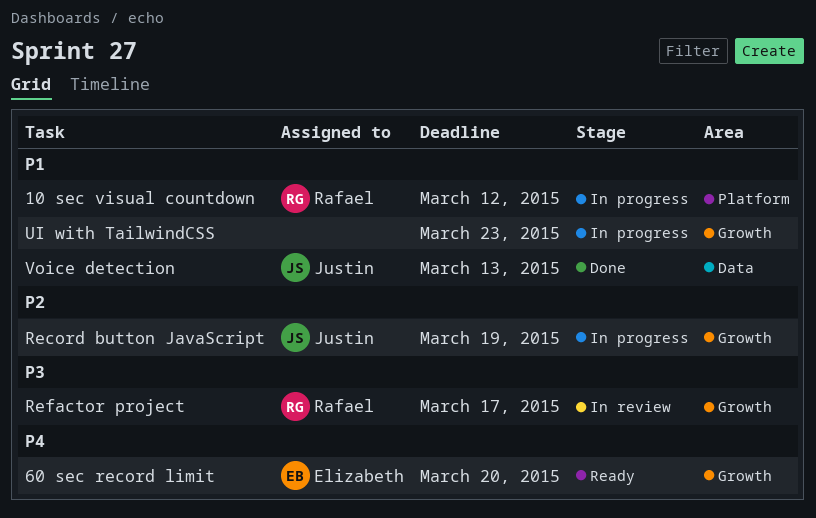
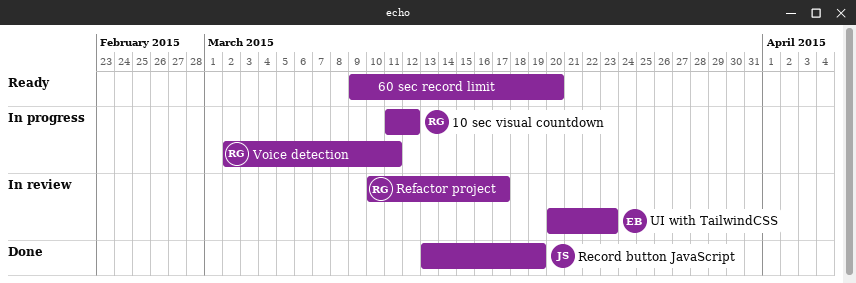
60 sec record limit, owner: Elizabeth -> none
Record button JavaScript, status: In progress -> Done
UI with TailwindCSS, status: In progress -> In review
UI with TailwindCSS, owner: none -> Elizabeth
Voice detection, status: Done -> In progress
Voice detection, owner: Justin -> Rafael
Voice detection, due: Mar 13 -> Mar 11

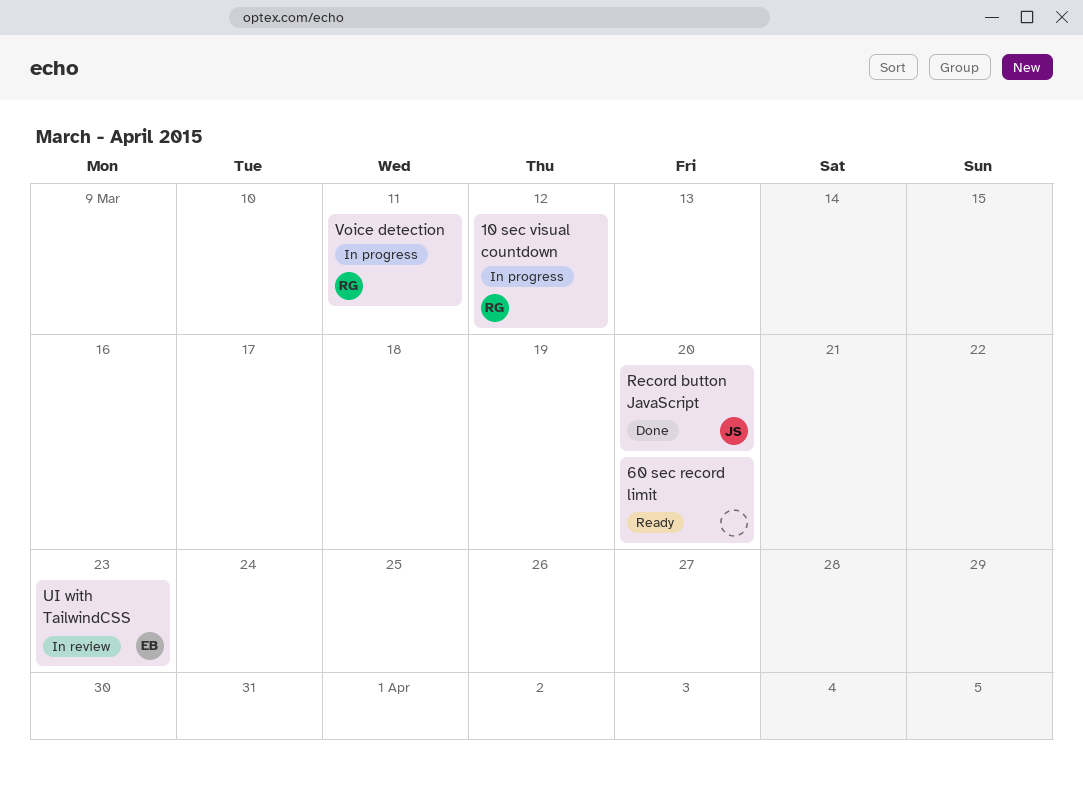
Record button JavaScript, due: Mar 19 -> Mar 20
Refactor project: present -> none

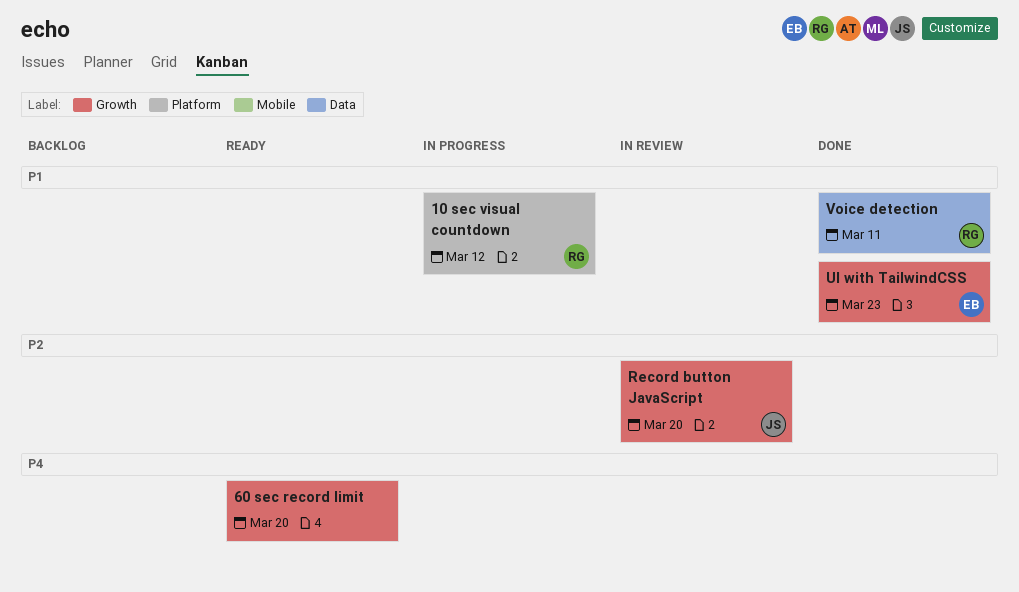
Record button JavaScript, status: Done -> In review
UI with TailwindCSS, status: In review -> Done
Voice detection, status: In progress -> Done

